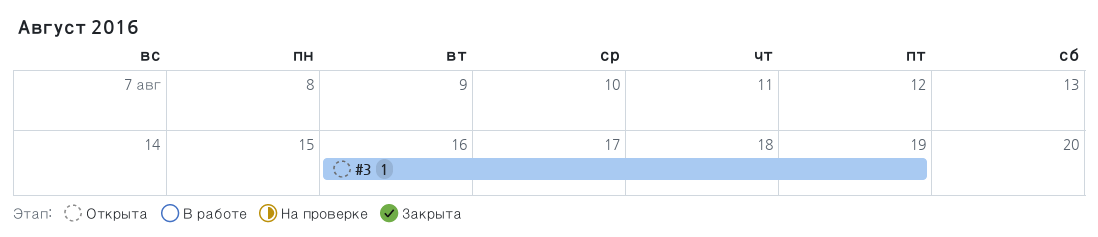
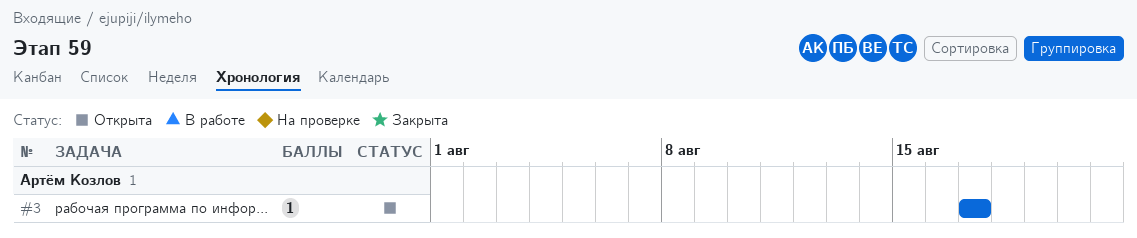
#3, start: Aug 16 -> Aug 17
#3, due: Aug 19 -> Aug 17

